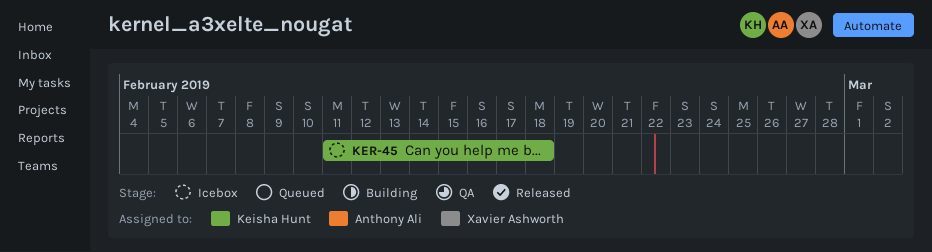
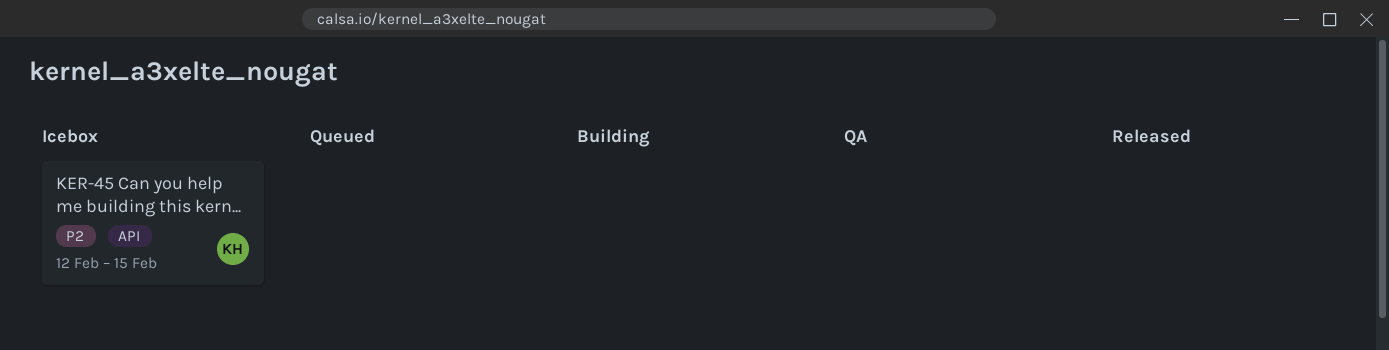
KER-45, start: Feb 11 -> Feb 12
KER-45, due: Feb 18 -> Feb 15

